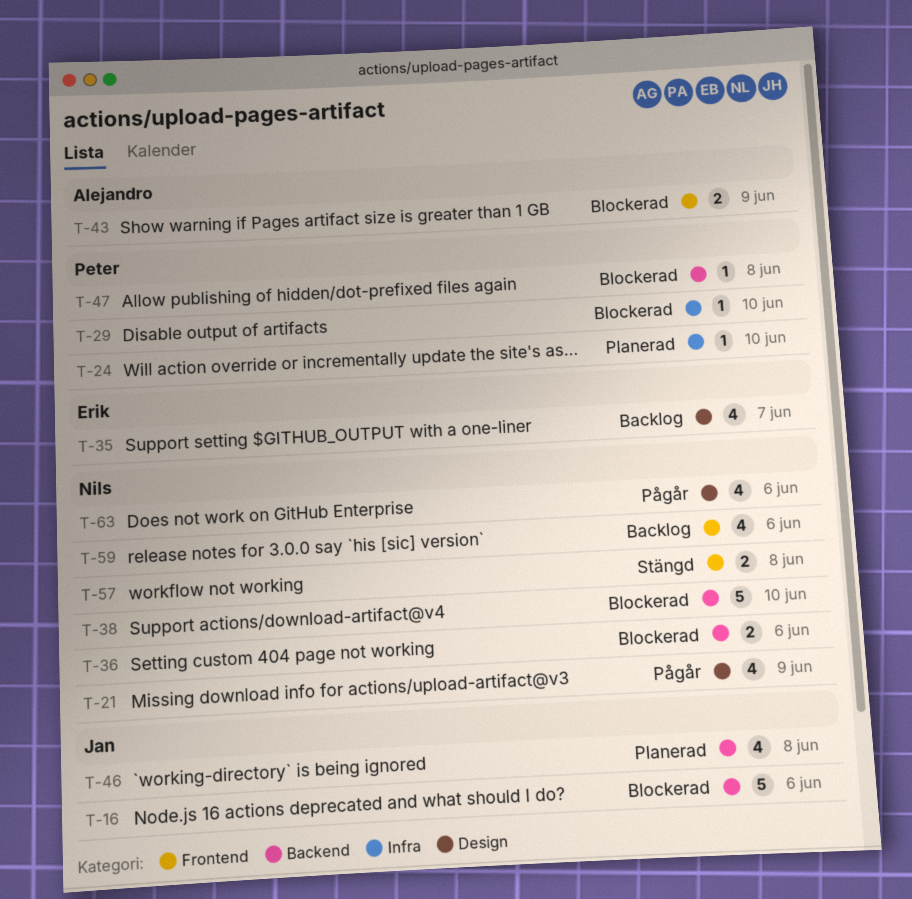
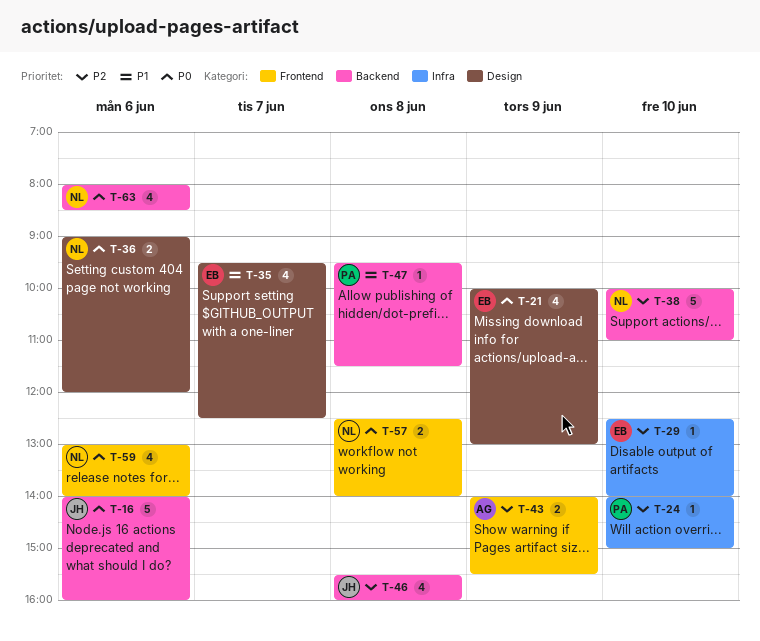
T-21, owner: Nils -> Erik
T-29, owner: Peter -> Erik
T-36, label: Backend -> Design
T-63, label: Design -> Backend

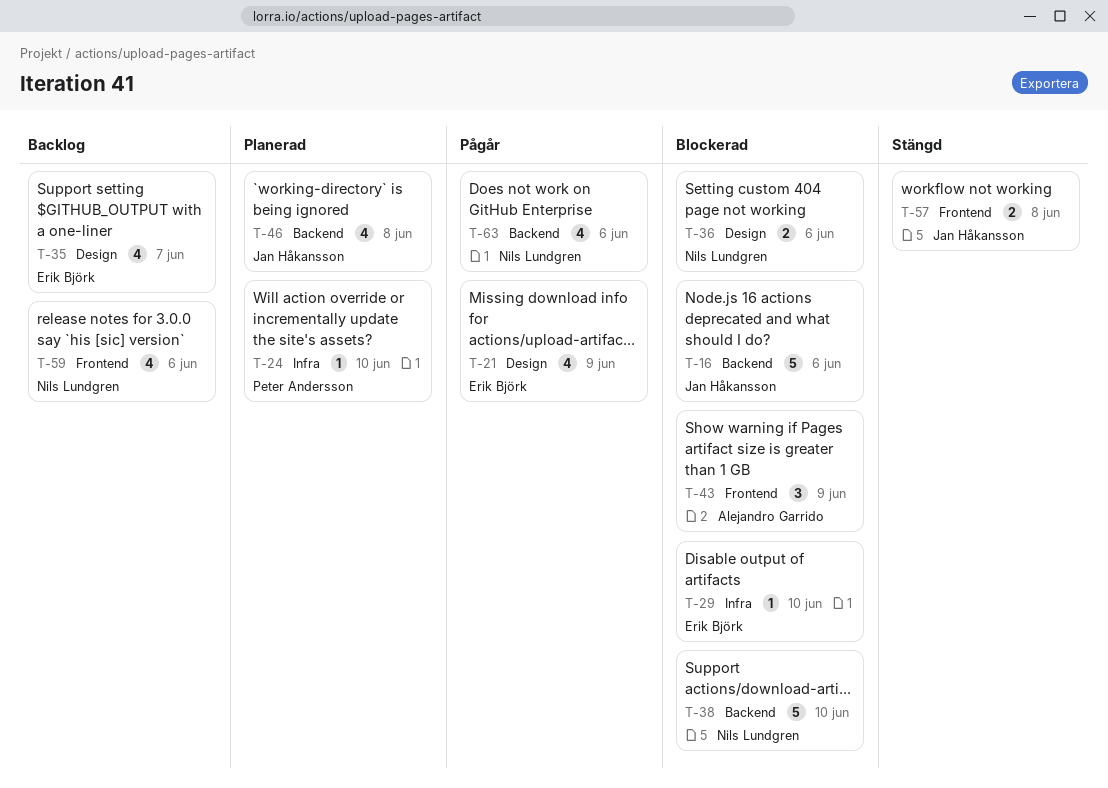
T-43, estimate: 2 -> 3
T-47: present -> none
T-57, owner: Nils Lundgren -> Jan Håkansson

